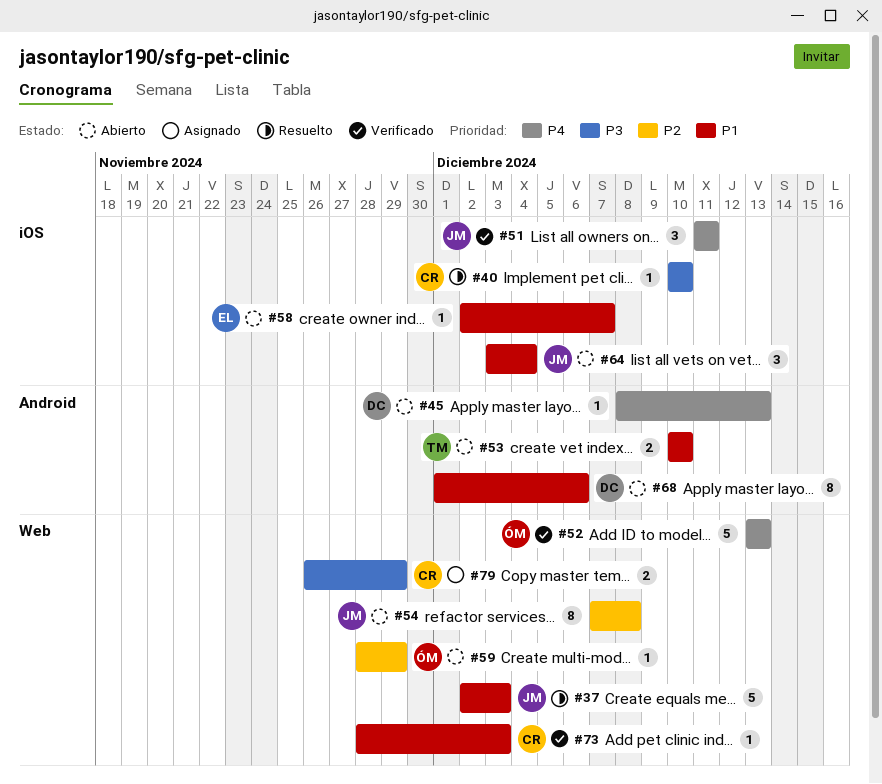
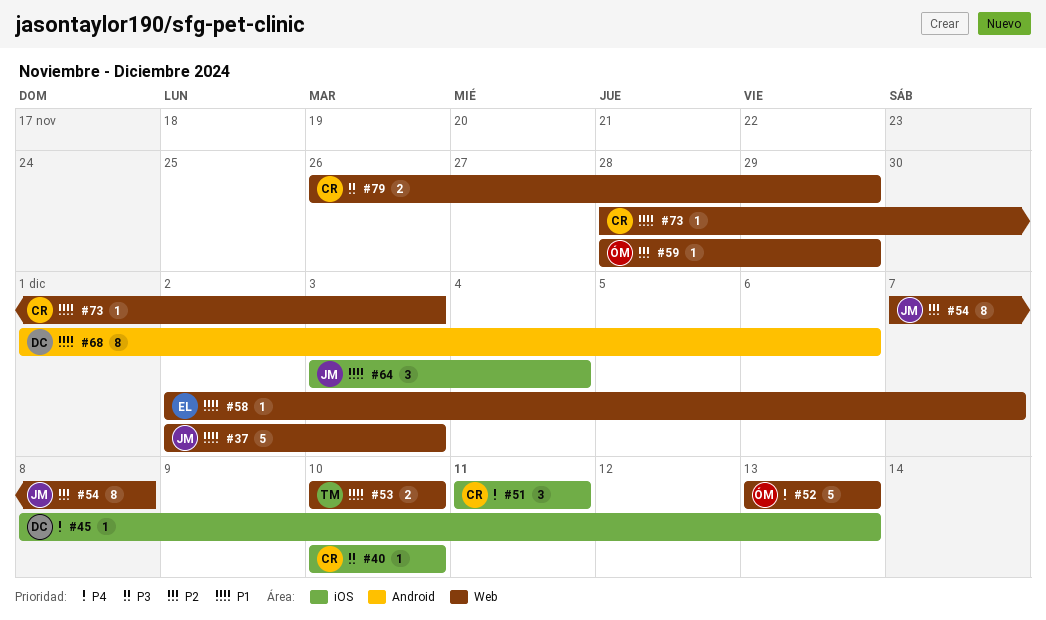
#45, label: Android -> iOS
#51, owner: JM -> CR
#53, label: Android -> Web
#58, label: iOS -> Web

